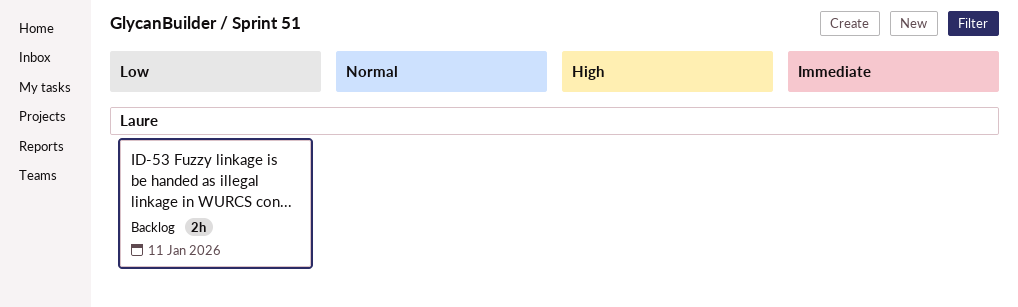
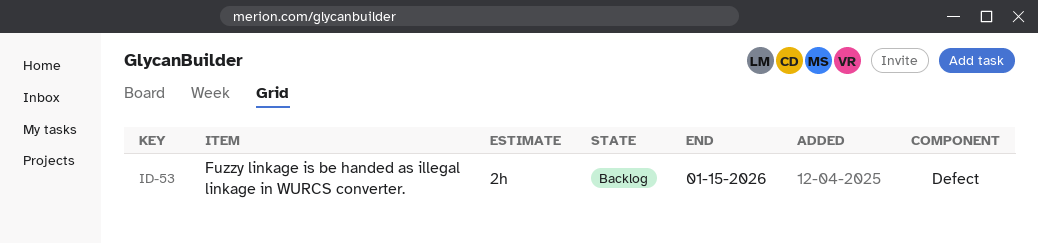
ID-53, due: Jan 11 -> Jan 15

